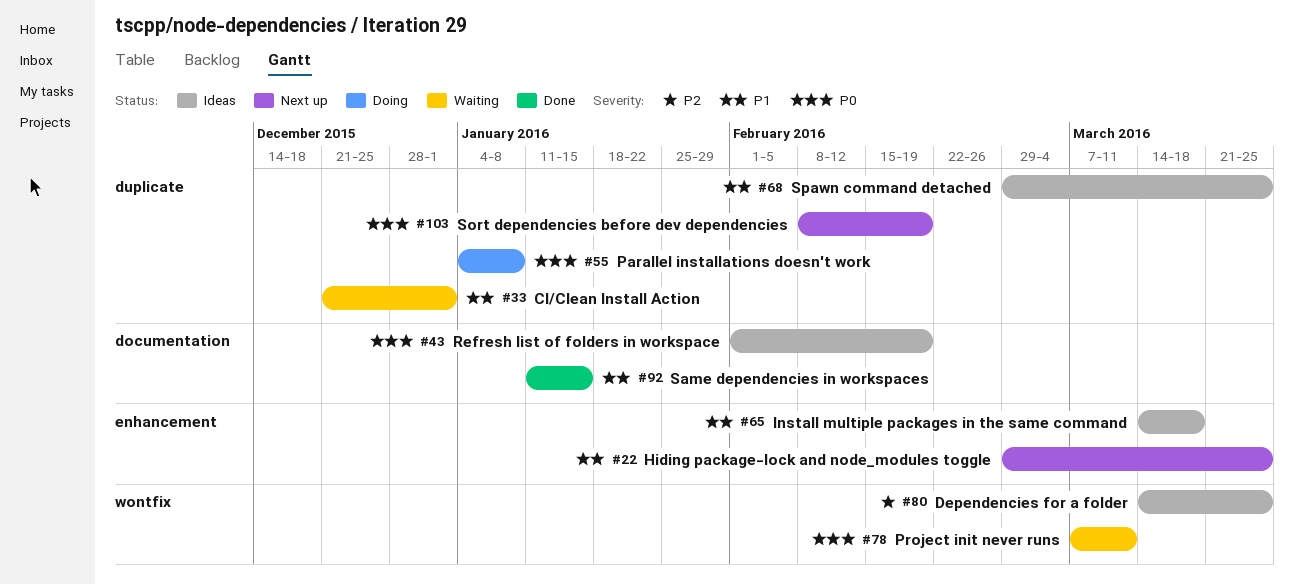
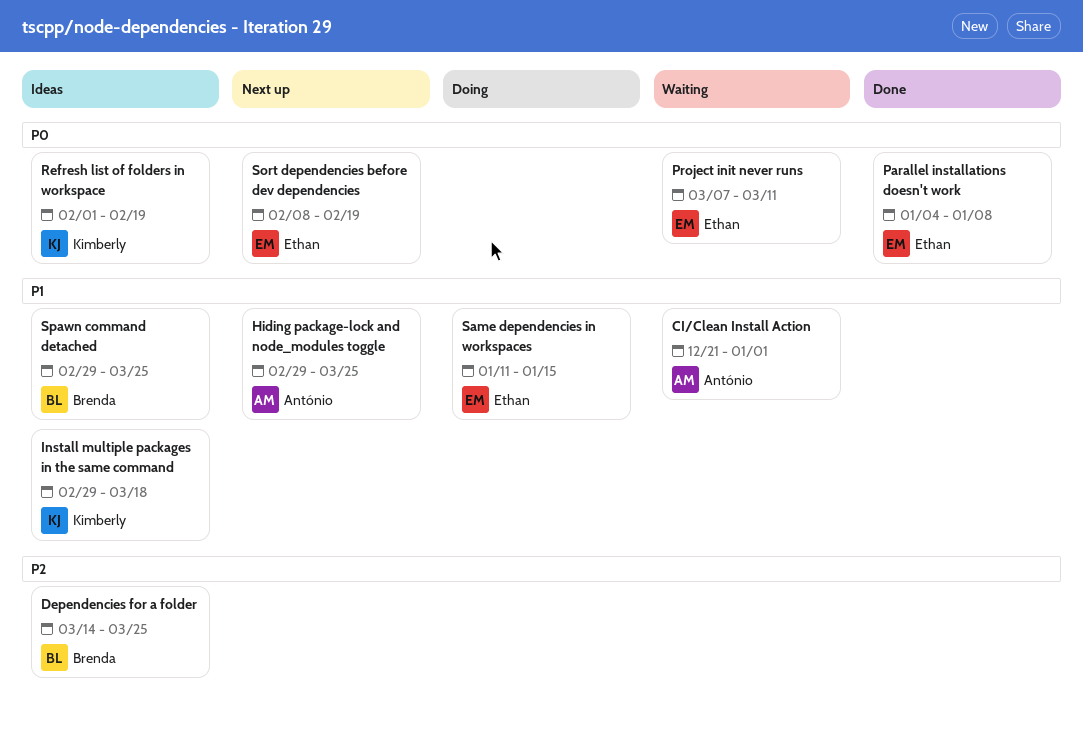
Install multiple packages in the same command, start: Mar 14 -> Feb 29
Parallel installations doesn't work, status: Doing -> Done
Same dependencies in workspaces, status: Done -> Doing

